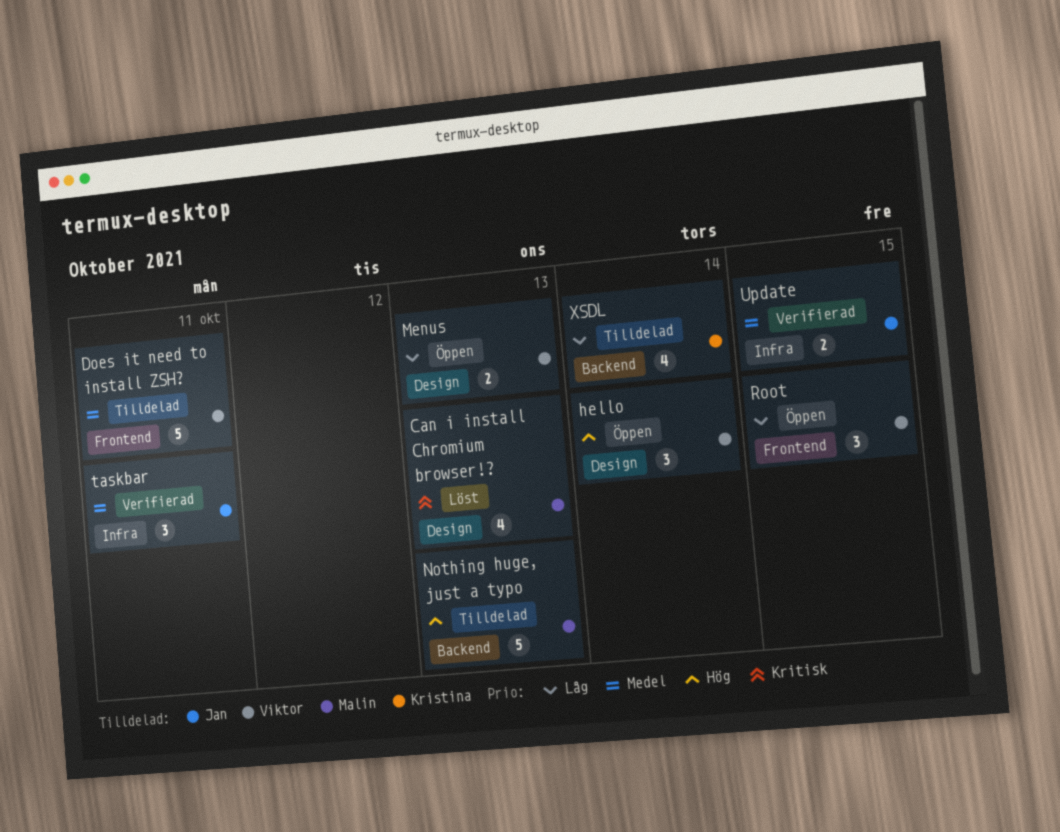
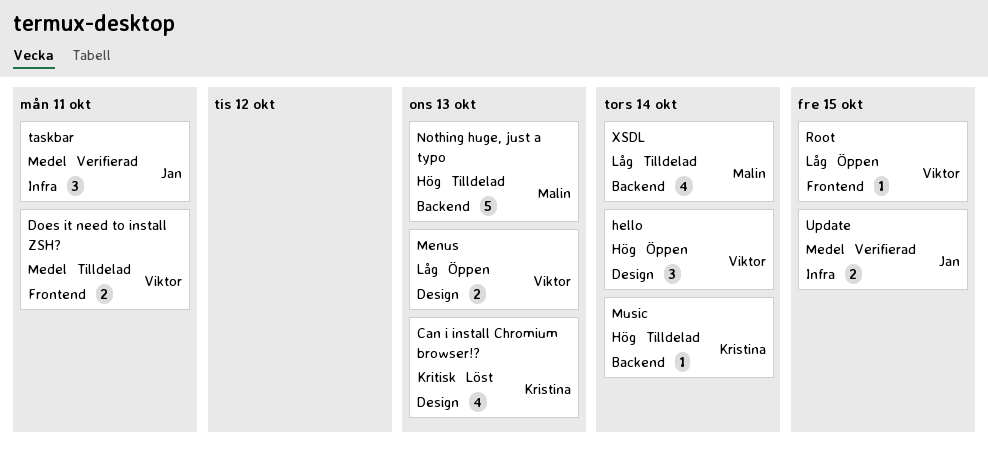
Can i install Chromium browser!?, owner: Malin -> Kristina
Does it need to install ZSH?, estimate: 5 -> 2
Music: none -> present
Root, estimate: 3 -> 1
XSDL, owner: Kristina -> Malin

